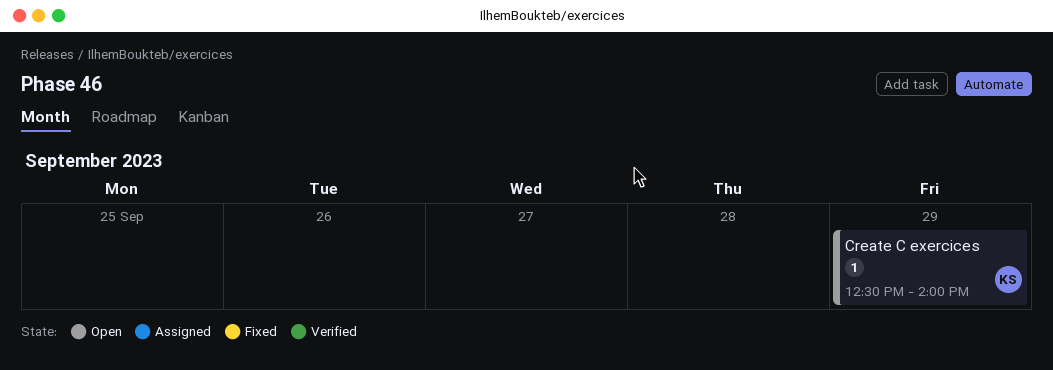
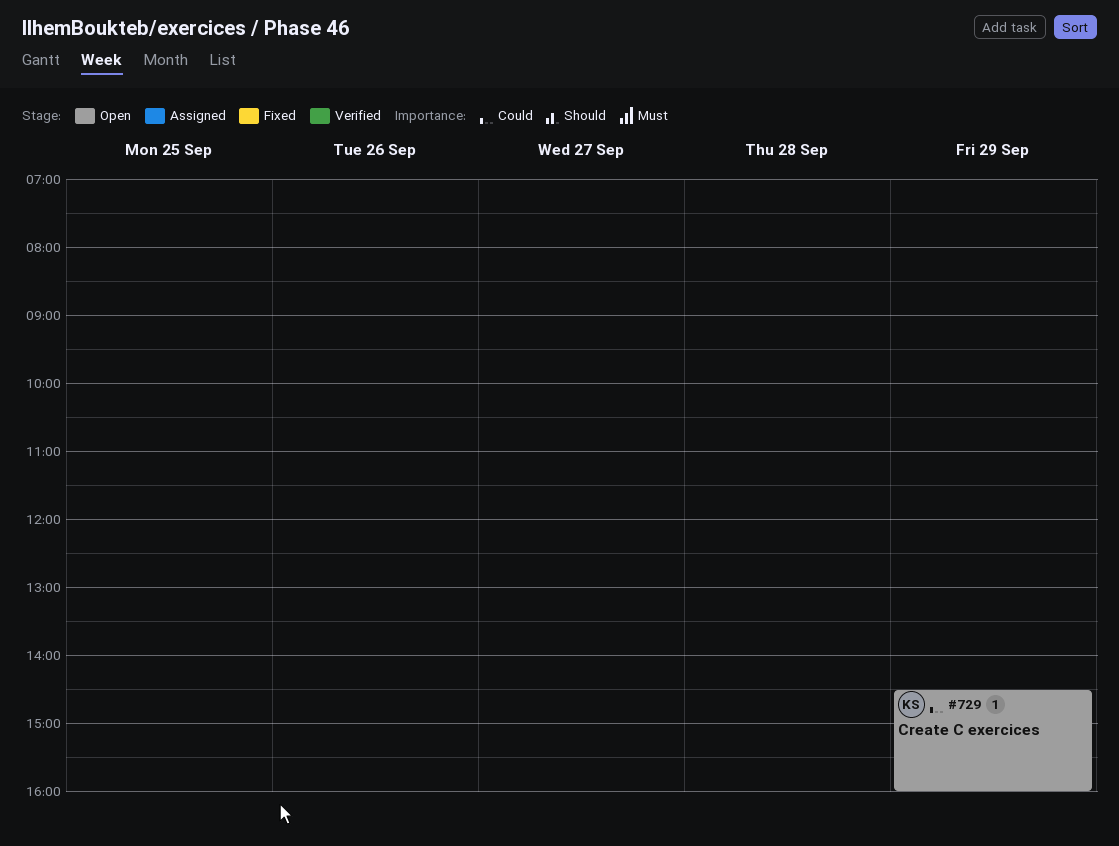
Create C exercices, begins: 12:30 -> 14:30
Create C exercices, ends: 14:00 -> 16:00

